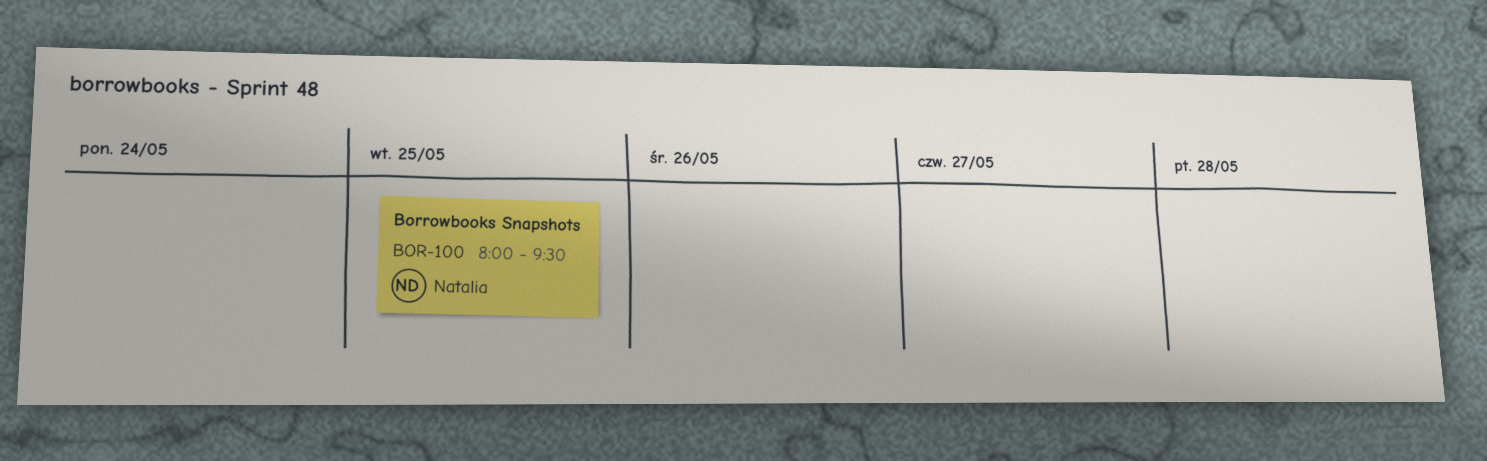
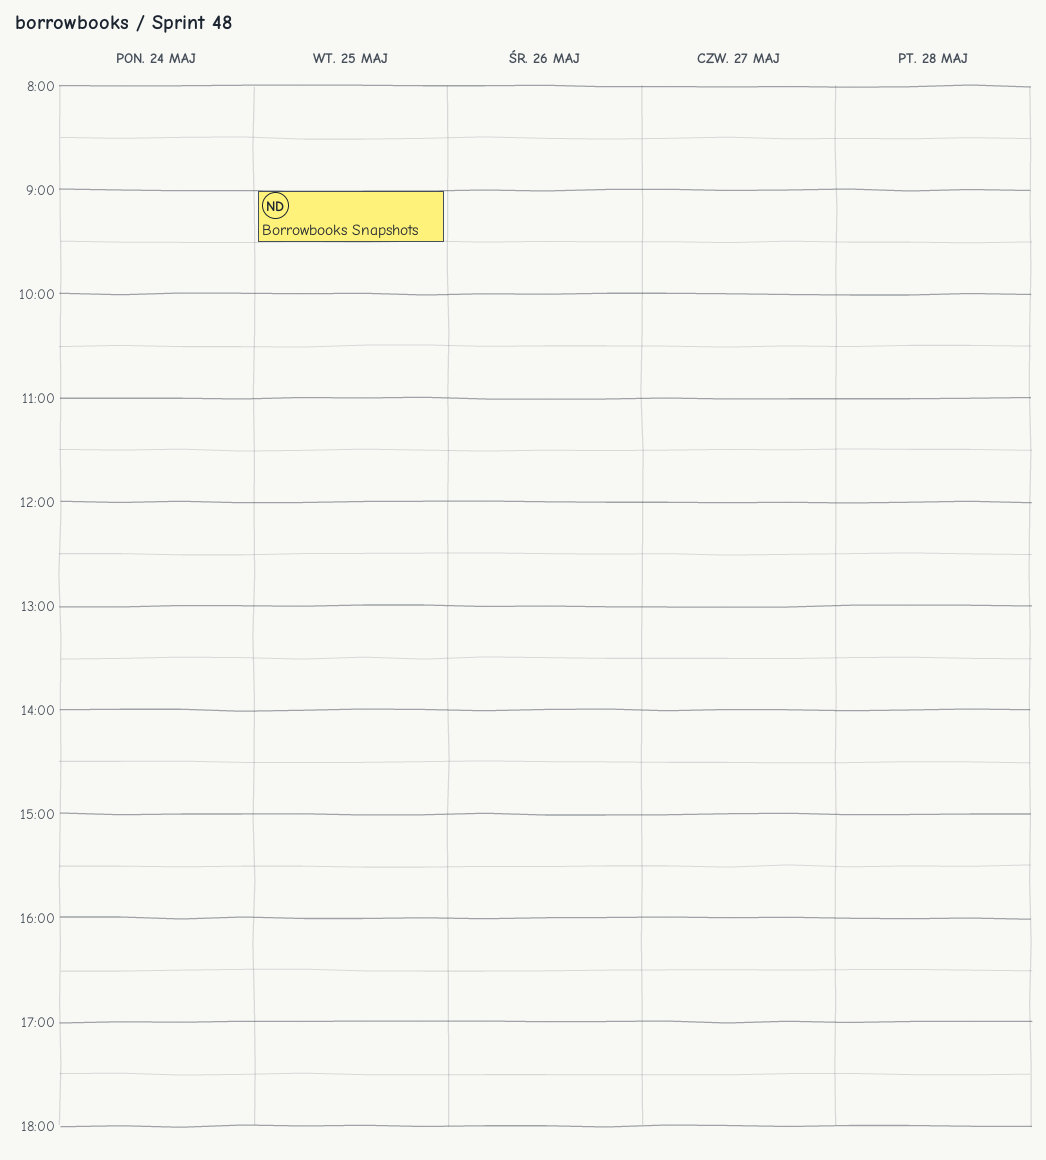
Borrowbooks Snapshots, begins: 08:00 -> 09:00

